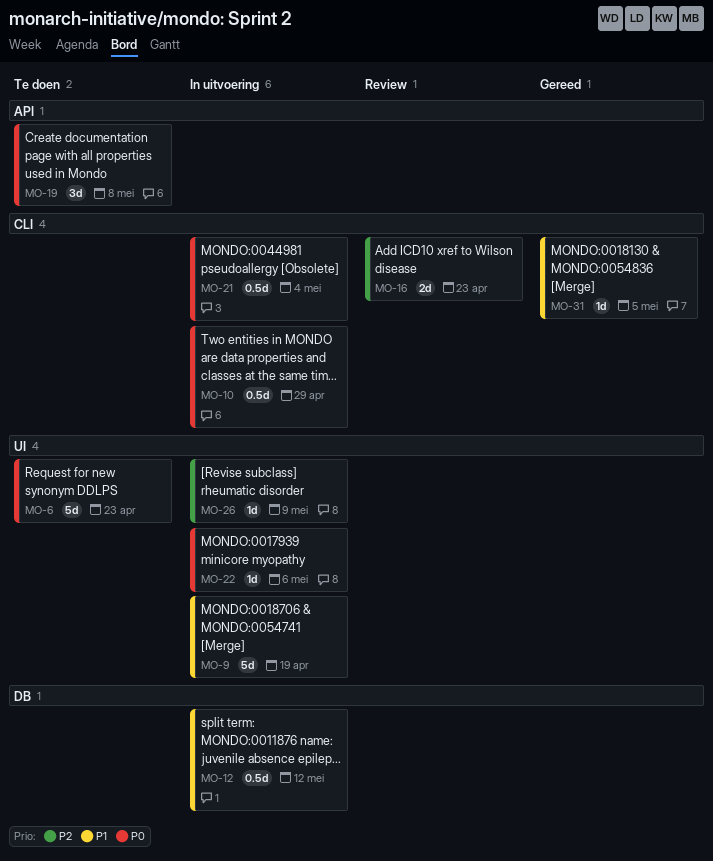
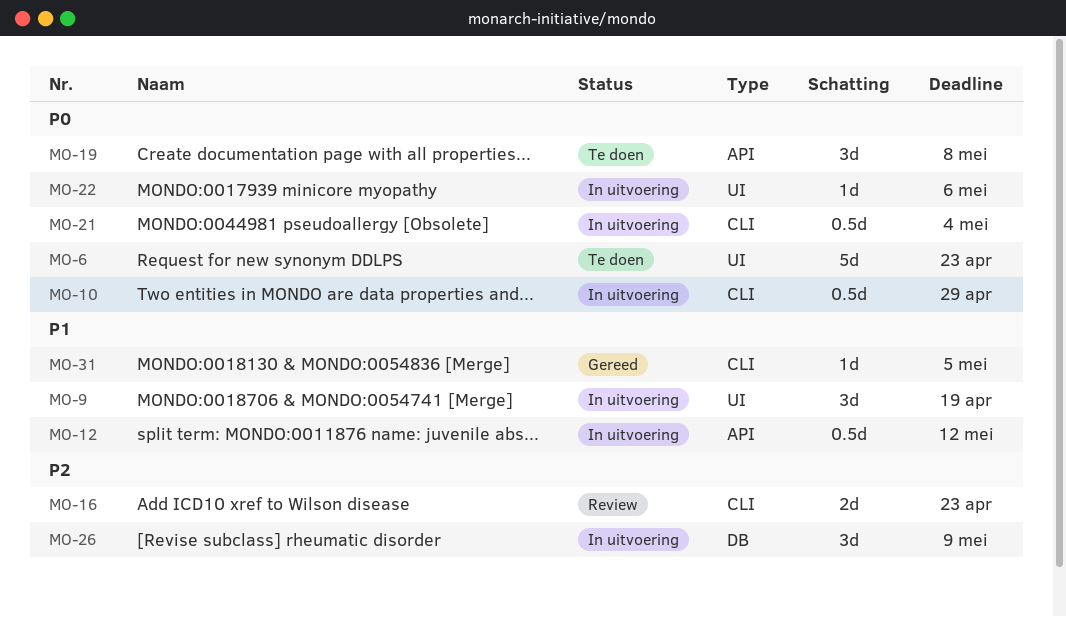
MO-9, estimate: 5d -> 3d
MO-12, label: DB -> API
MO-26, label: UI -> DB
MO-26, estimate: 1d -> 3d

